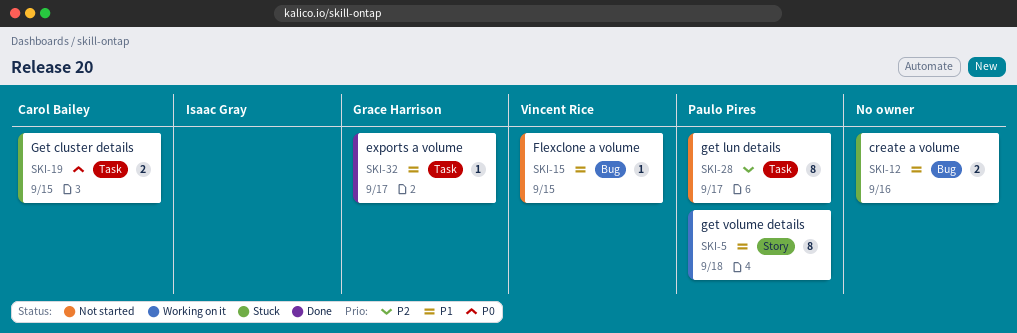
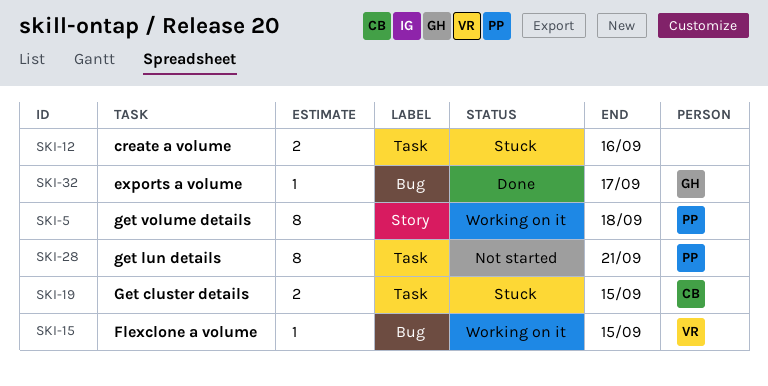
SKI-12, label: Bug -> Task
SKI-15, status: Not started -> Working on it
SKI-28, due: Sep 17 -> Sep 21
SKI-32, label: Task -> Bug

